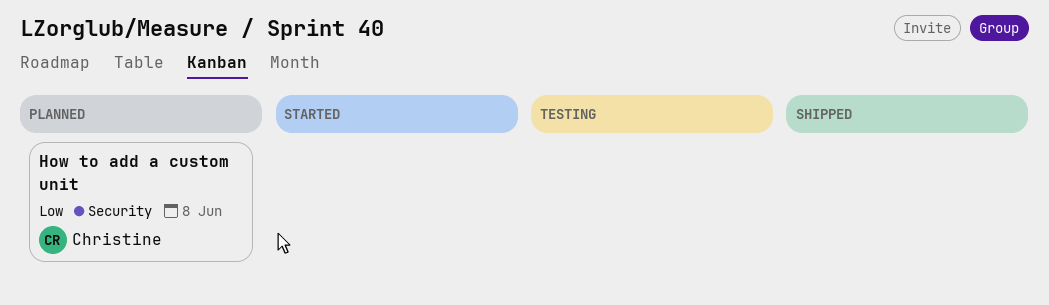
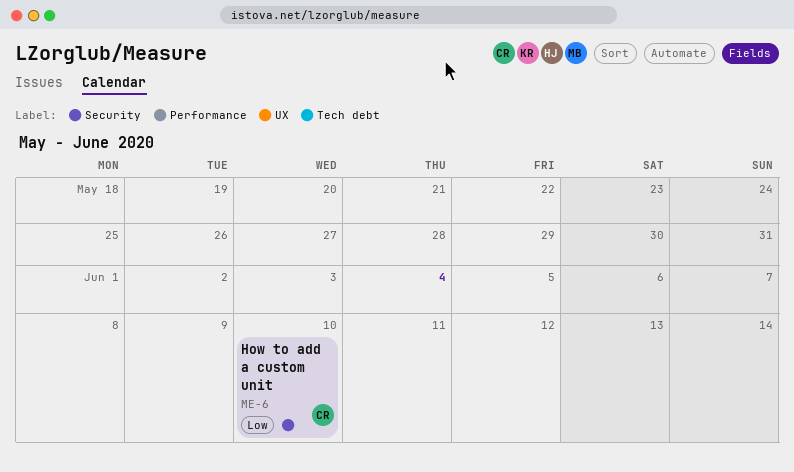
How to add a custom unit, due: Jun 8 -> Jun 10

